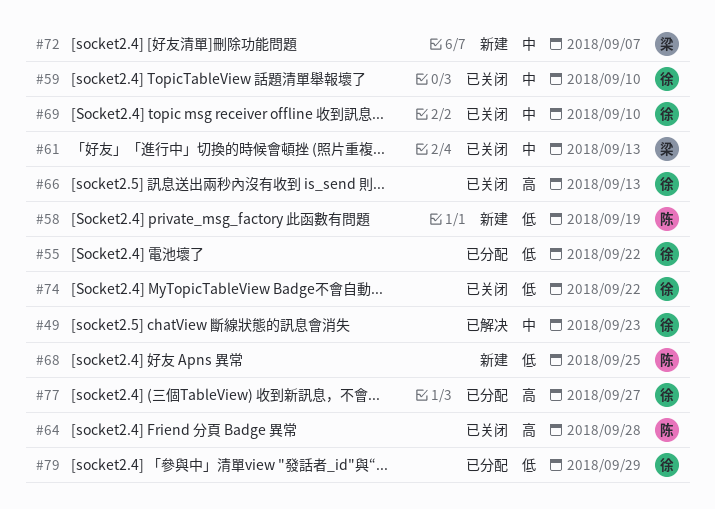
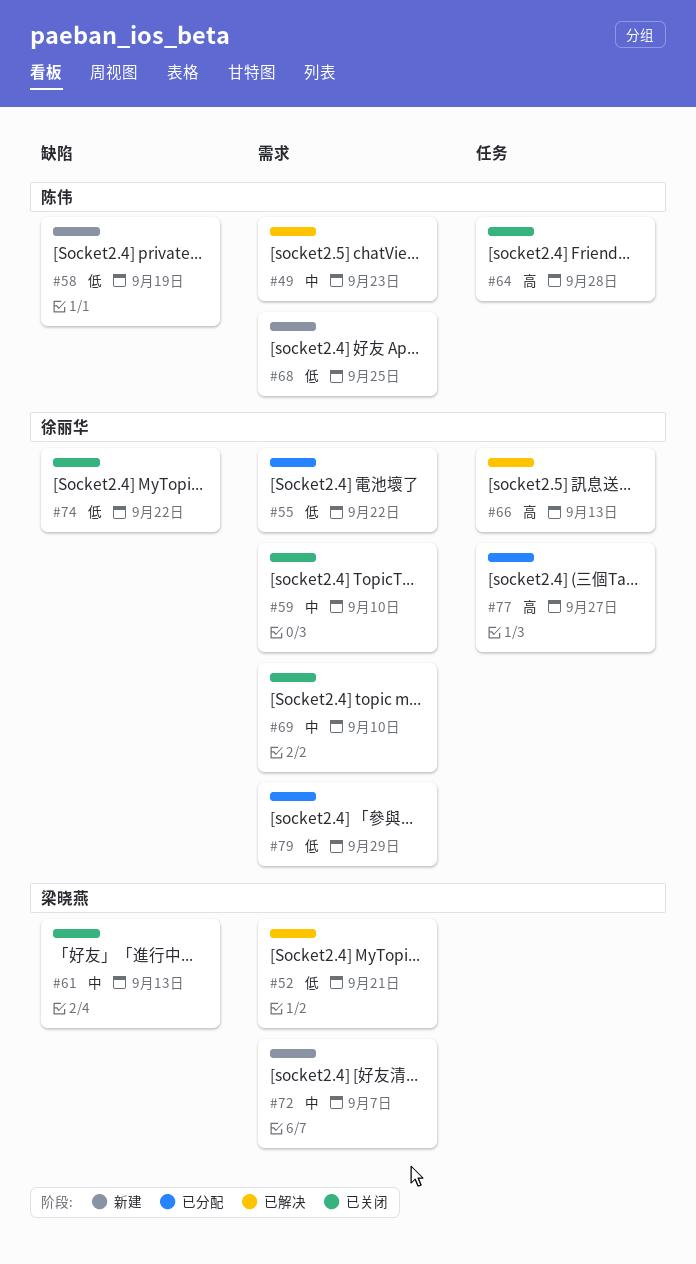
#49, owner: 徐丽华 -> 陈伟
#52: none -> present
#66, status: 已关闭 -> 已解决

